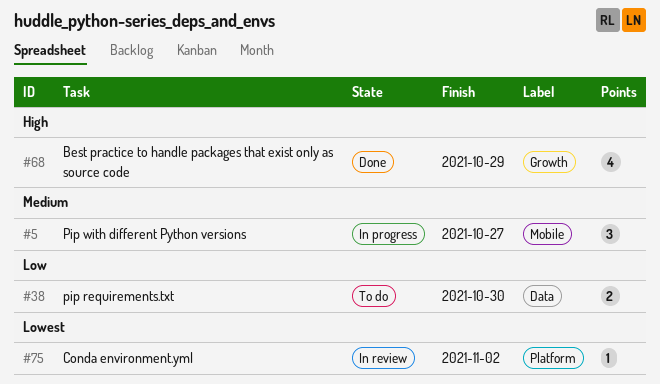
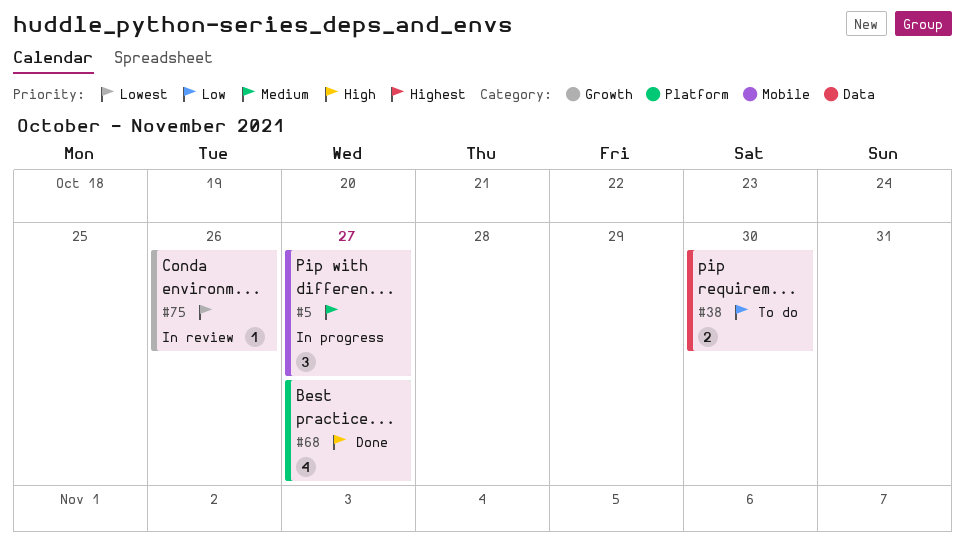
#68, label: Growth -> Platform
#68, due: Oct 29 -> Oct 27
#75, label: Platform -> Growth
#75, due: Nov 2 -> Oct 26

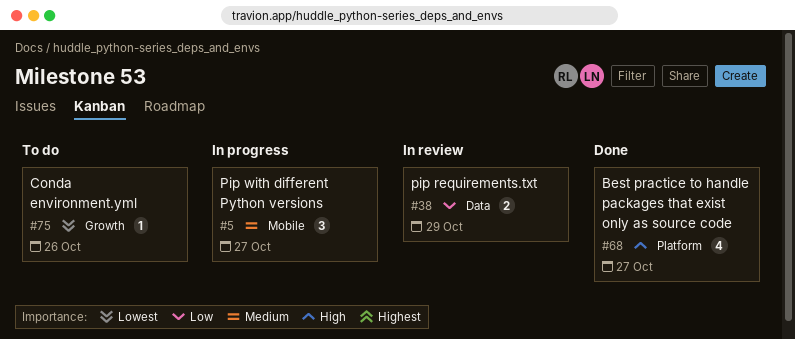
#38, status: To do -> In review
#38, due: Oct 30 -> Oct 29
#75, status: In review -> To do

